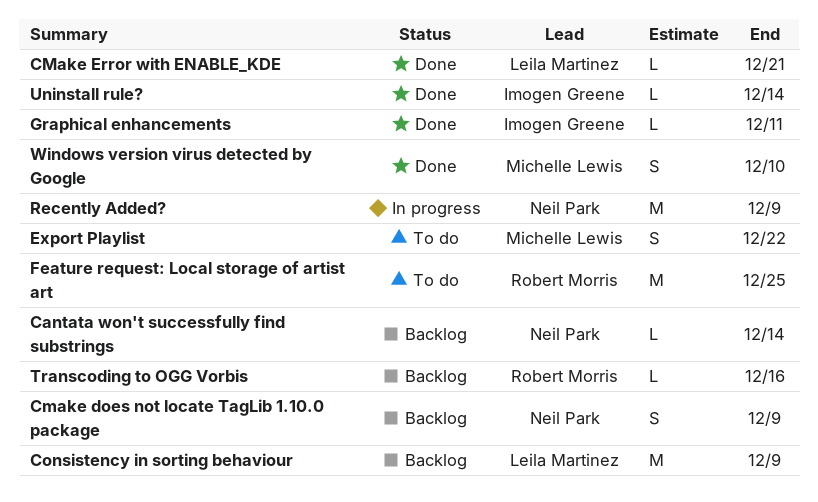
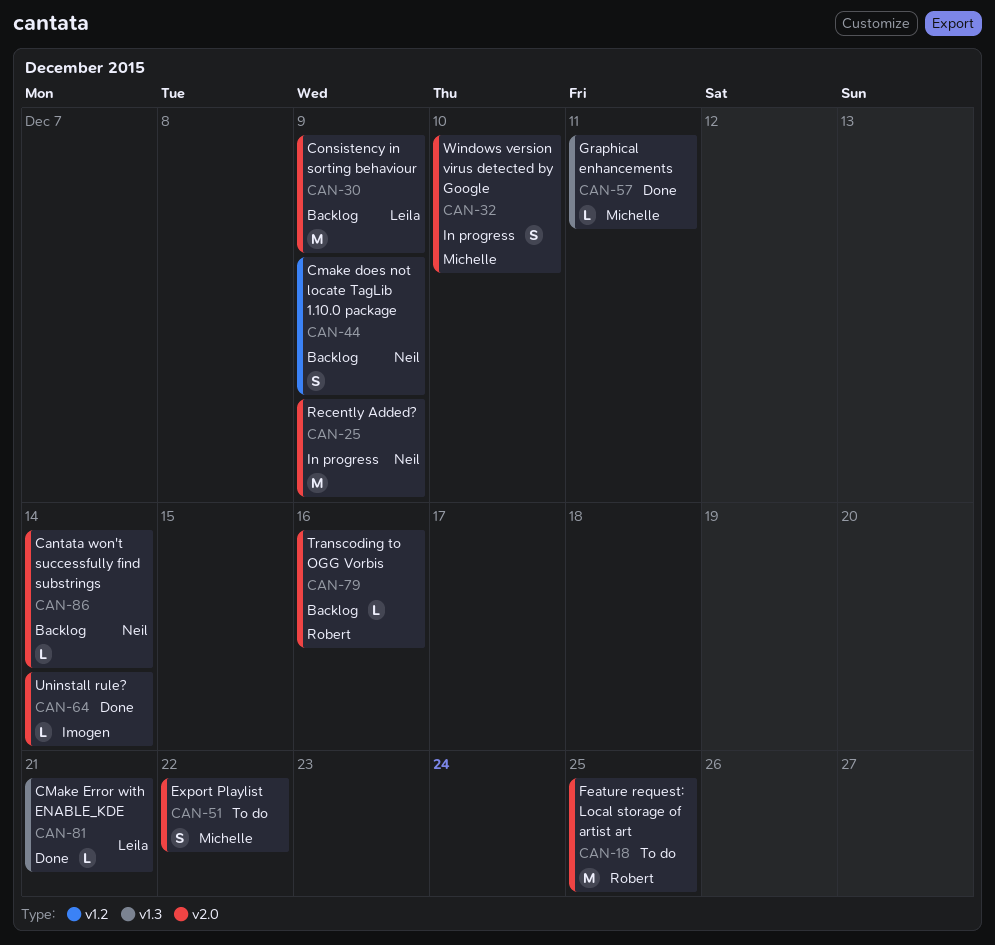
Graphical enhancements, owner: Imogen Greene -> Michelle Lewis
Windows version virus detected by Google, status: Done -> In progress

